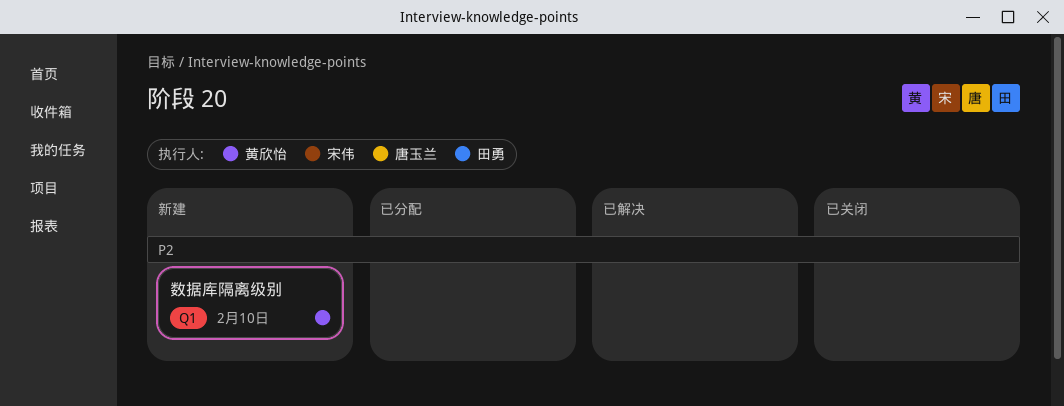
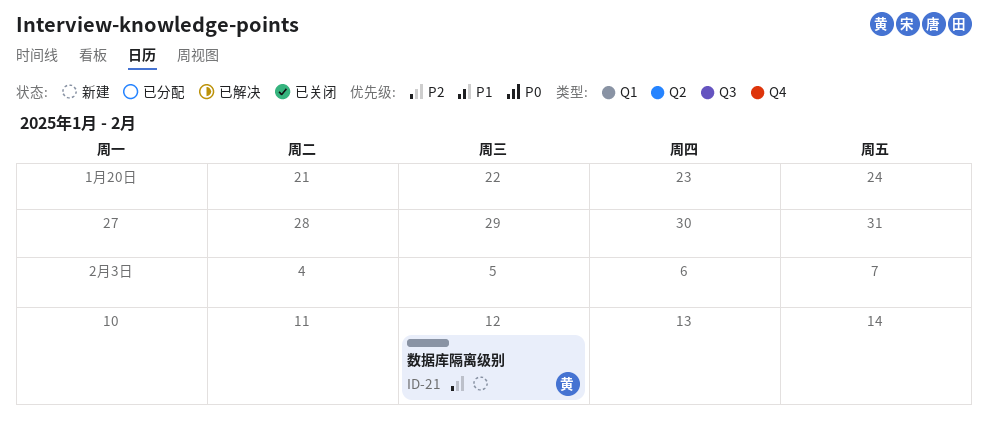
数据库隔离级别, due: Feb 10 -> Feb 12

